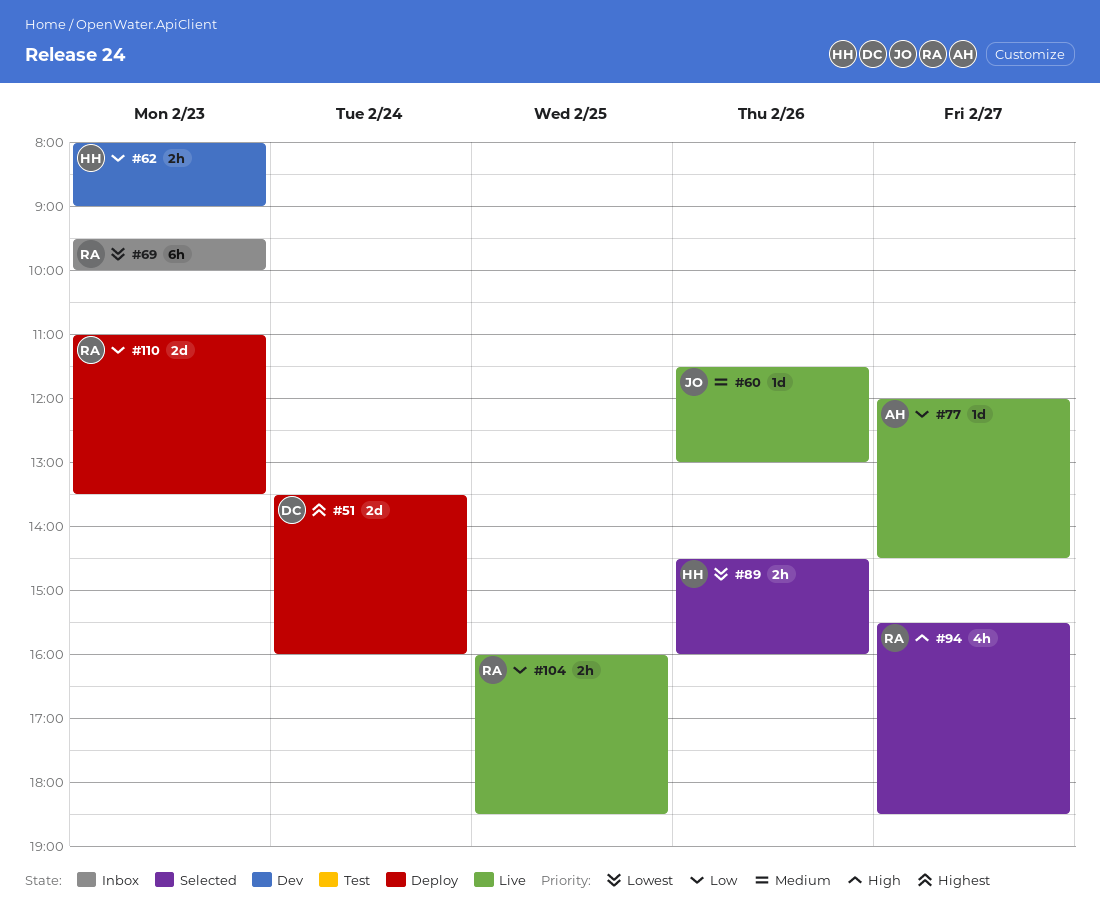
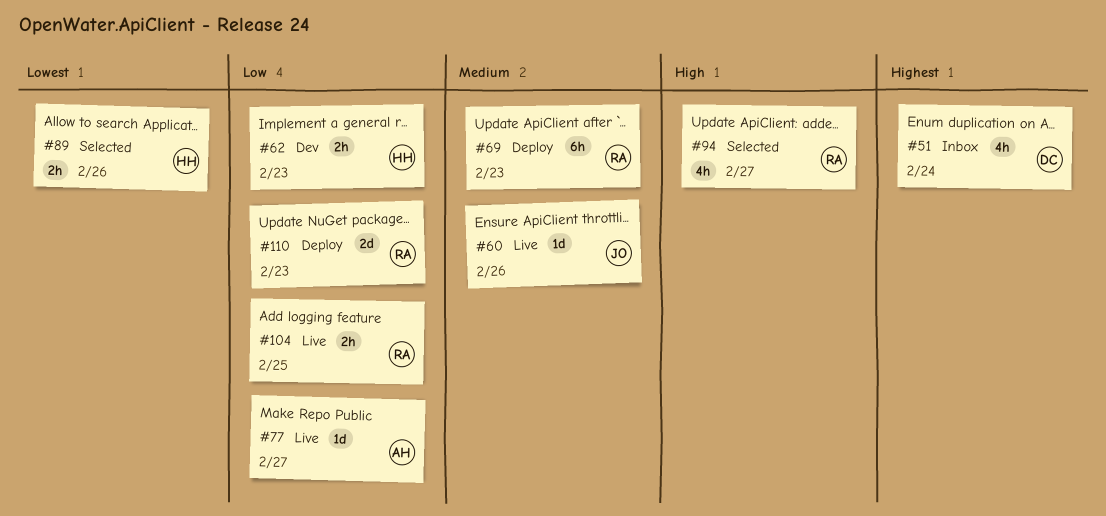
#51, status: Deploy -> Inbox
#51, estimate: 2d -> 4h
#69, status: Inbox -> Deploy
#69, priority: Lowest -> Medium

